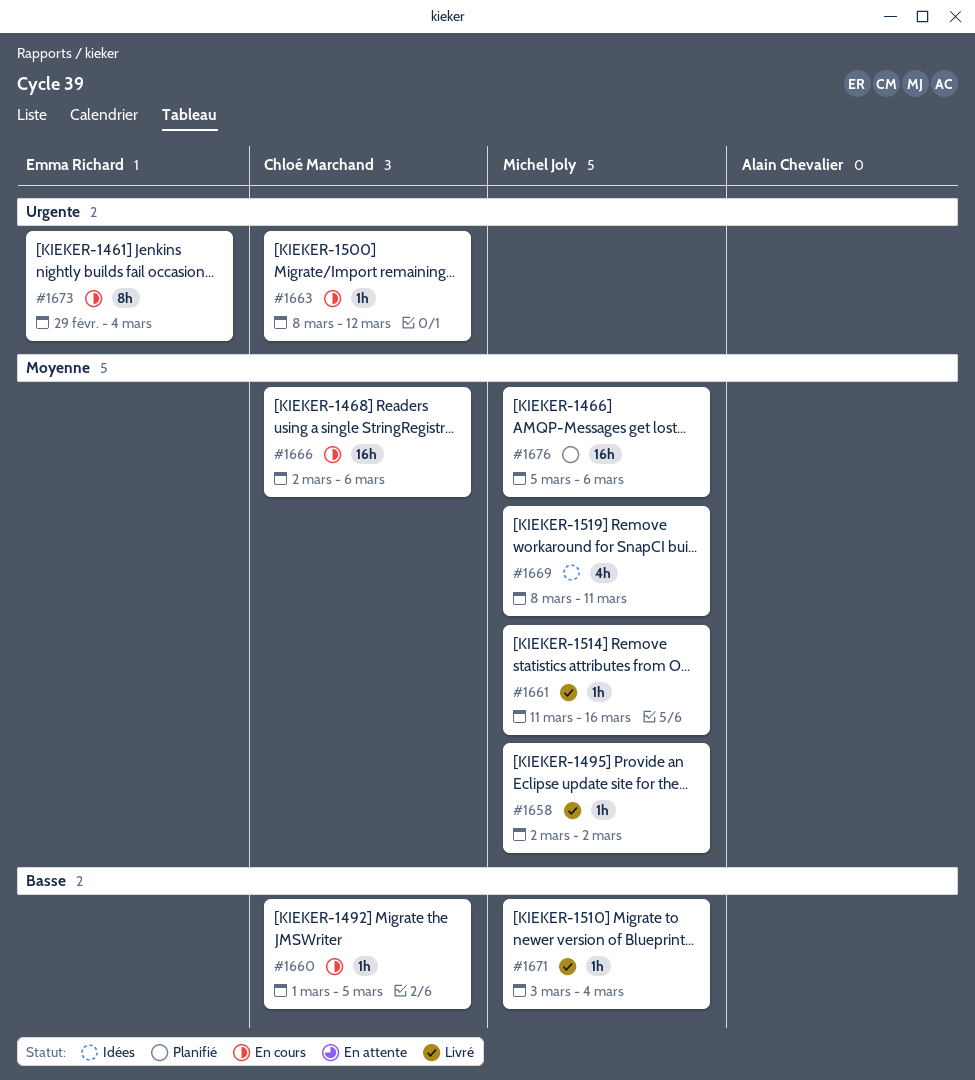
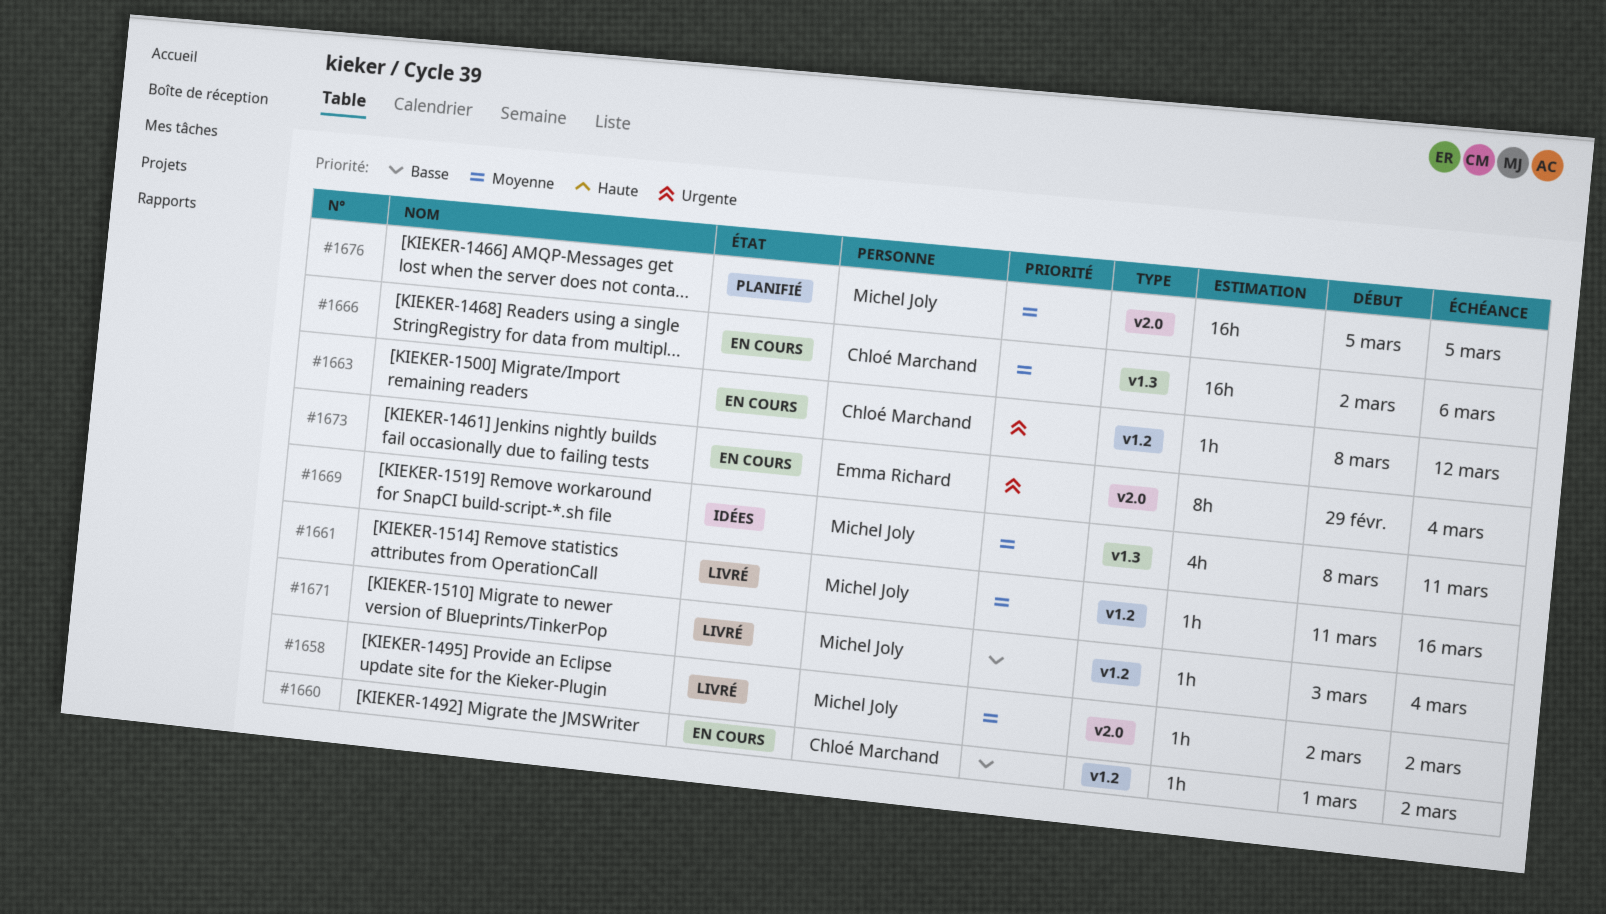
#1660, due: Mar 5 -> Mar 2
#1676, due: Mar 6 -> Mar 5

